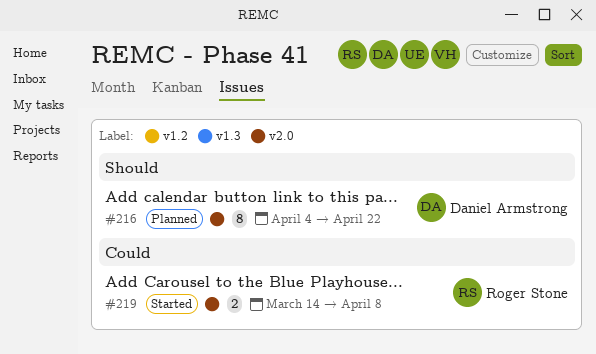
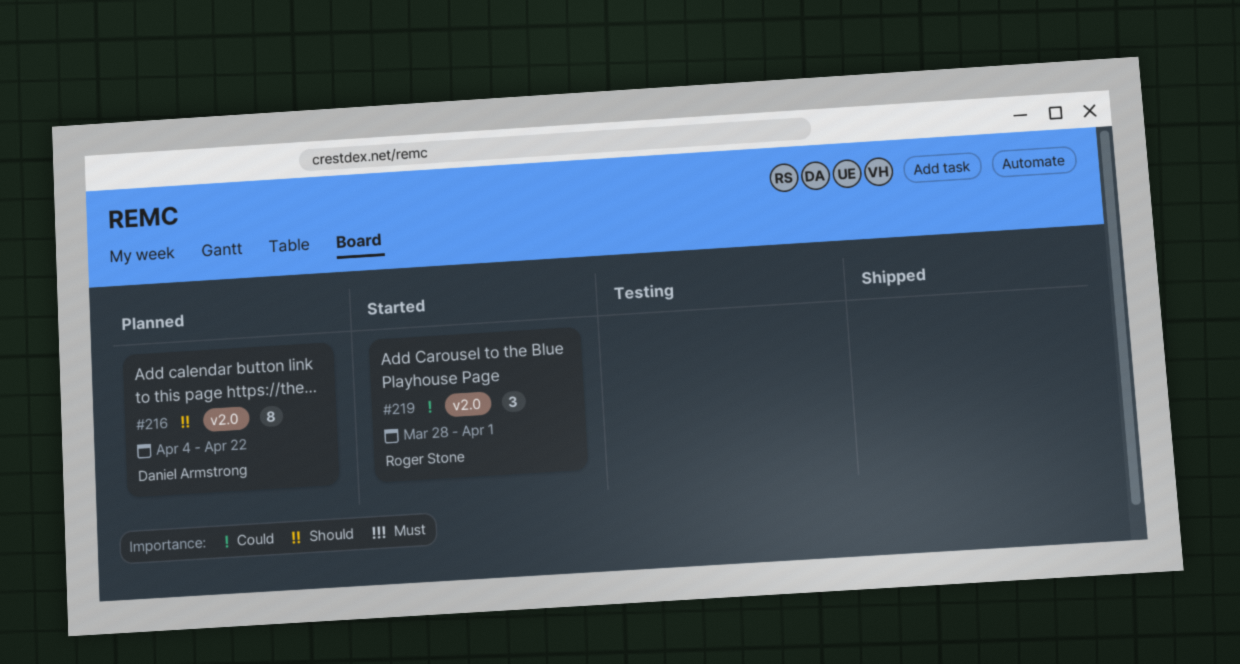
#219, estimate: 2 -> 3
#219, start: Mar 14 -> Mar 28
#219, due: Apr 8 -> Apr 1

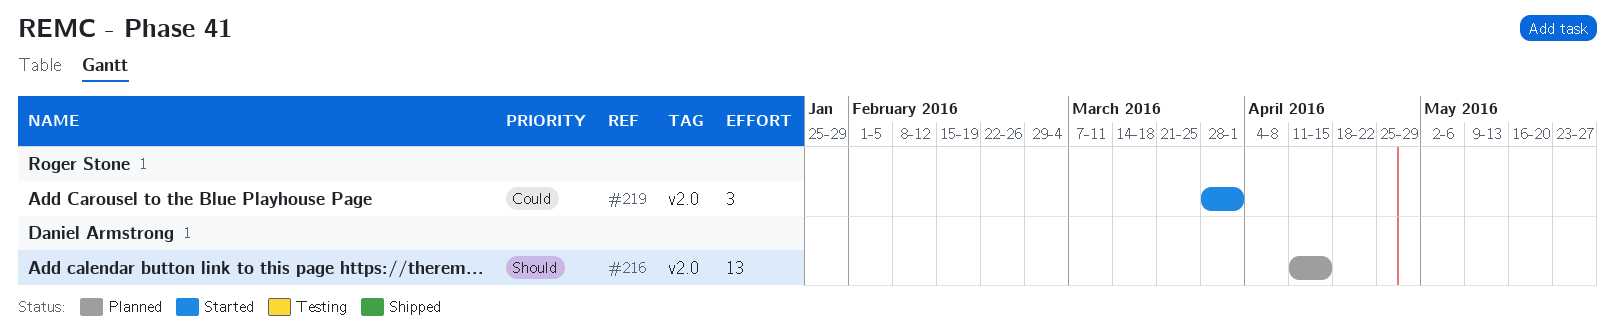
#216, estimate: 8 -> 13
#216, start: Apr 4 -> Apr 11
#216, due: Apr 22 -> Apr 15

